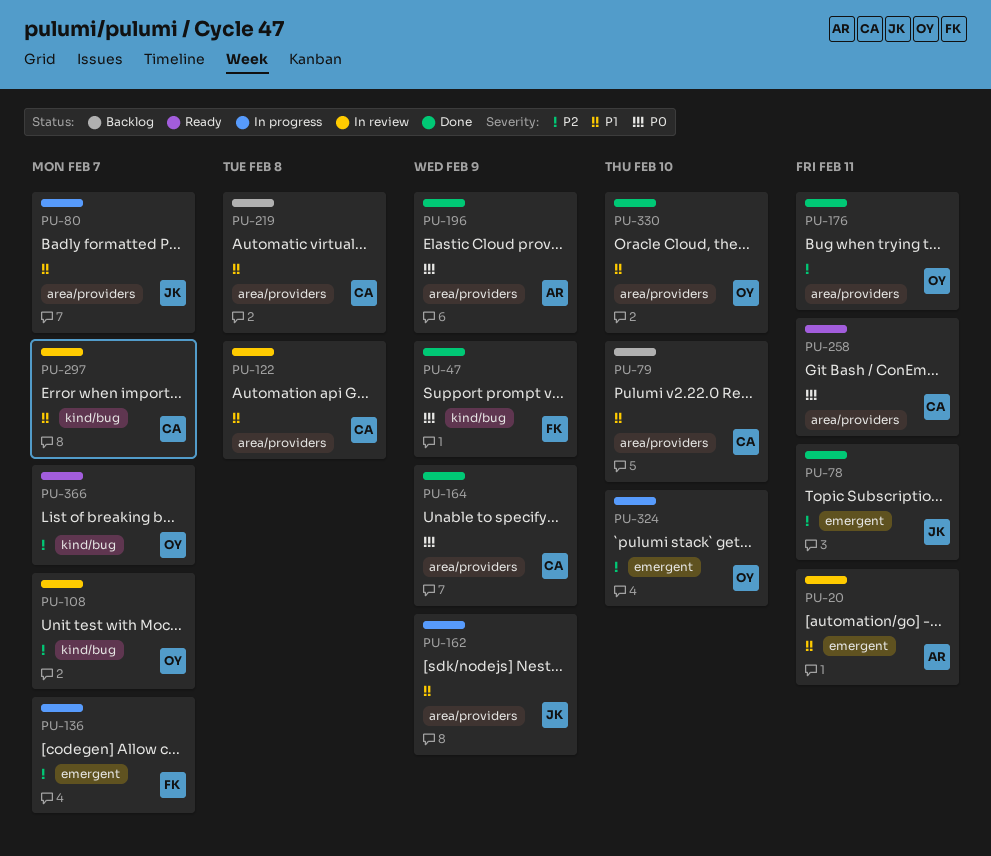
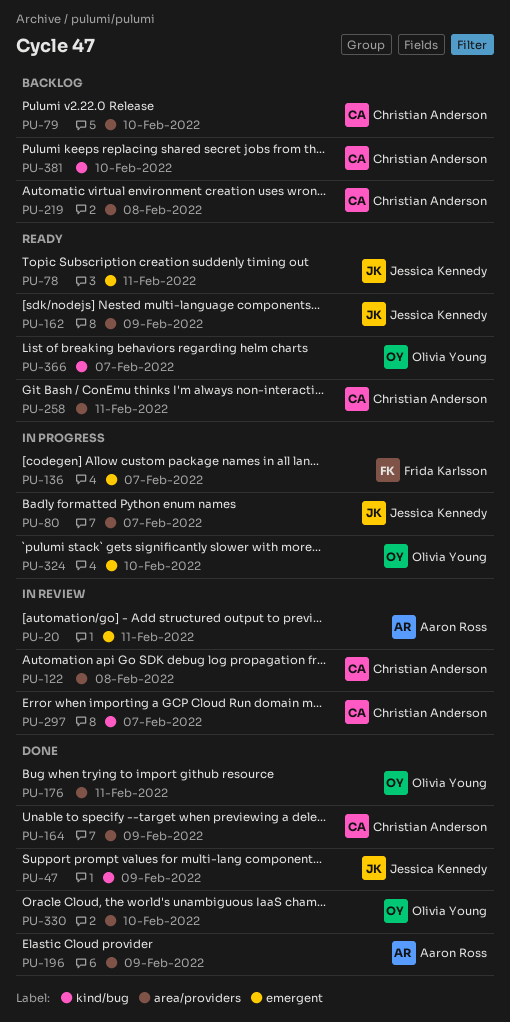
PU-47, owner: Frida Karlsson -> Jessica Kennedy
PU-78, status: Done -> Ready
PU-108: present -> none
PU-162, status: In progress -> Ready
PU-381: none -> present

